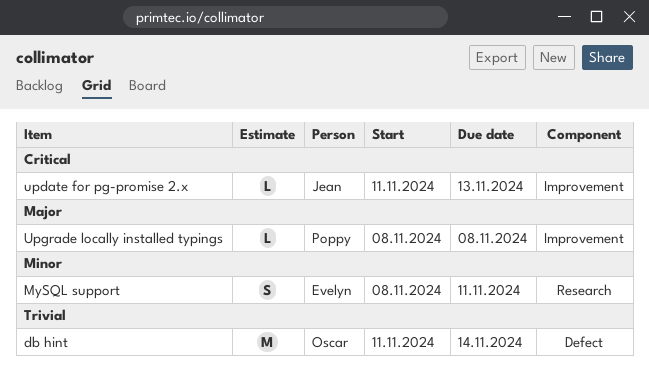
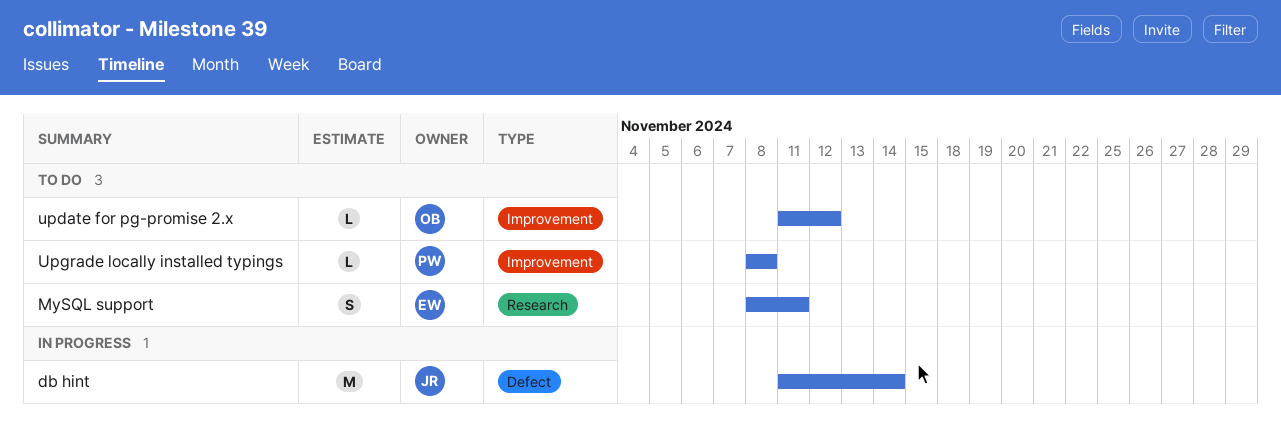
db hint, owner: Oscar -> Jean
update for pg-promise 2.x, owner: Jean -> Oscar
update for pg-promise 2.x, due: Nov 13 -> Nov 12

